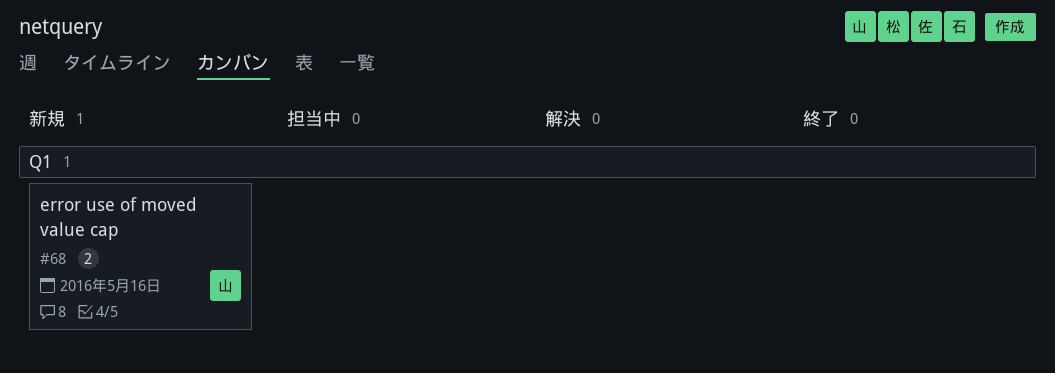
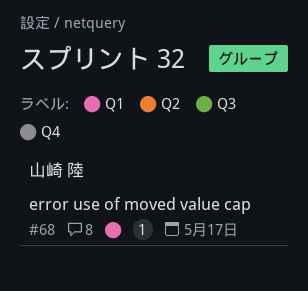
#68, estimate: 2 -> 1
#68, due: May 16 -> May 17

